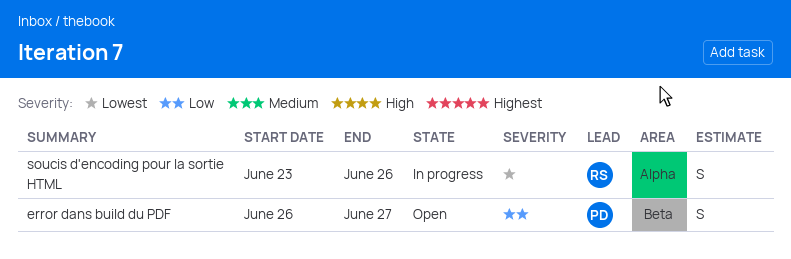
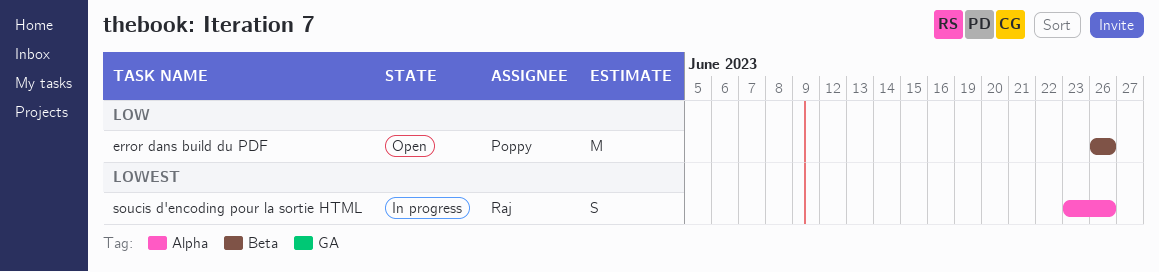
error dans build du PDF, estimate: S -> M
error dans build du PDF, due: Jun 27 -> Jun 26

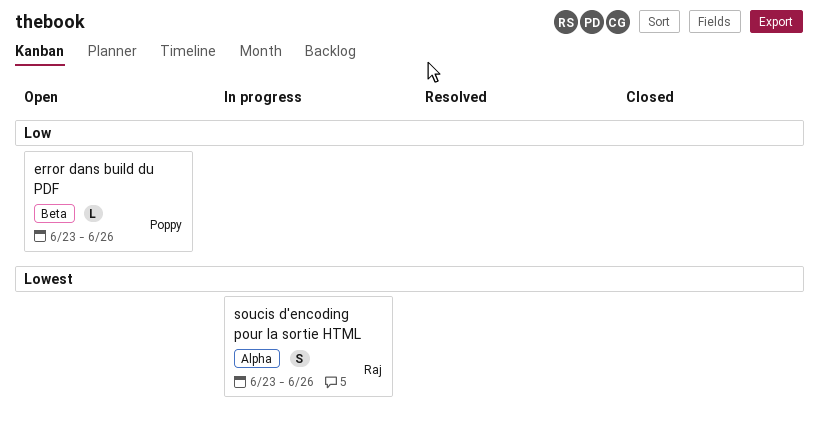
error dans build du PDF, estimate: M -> L
error dans build du PDF, start: Jun 26 -> Jun 23

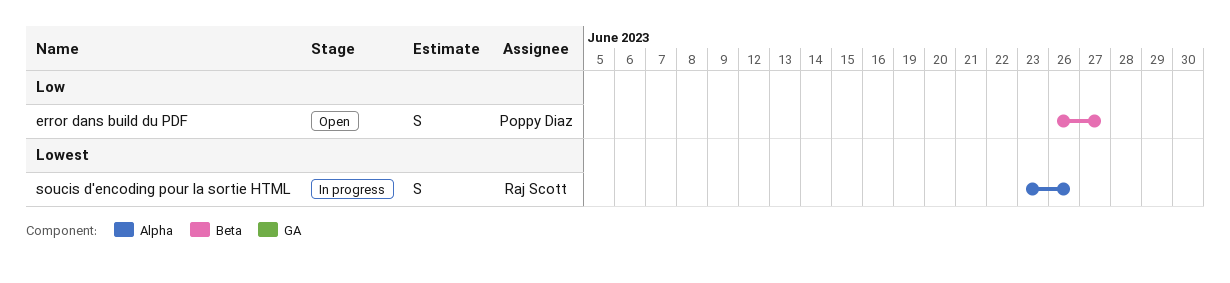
error dans build du PDF, estimate: L -> S
error dans build du PDF, start: Jun 23 -> Jun 26
error dans build du PDF, due: Jun 26 -> Jun 27

